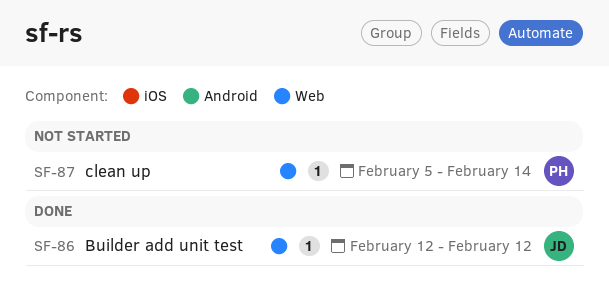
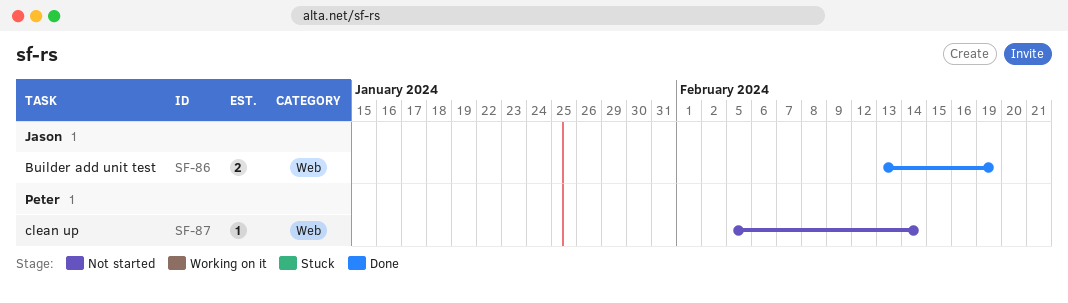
SF-86, estimate: 1 -> 2
SF-86, start: Feb 12 -> Feb 13
SF-86, due: Feb 12 -> Feb 19

